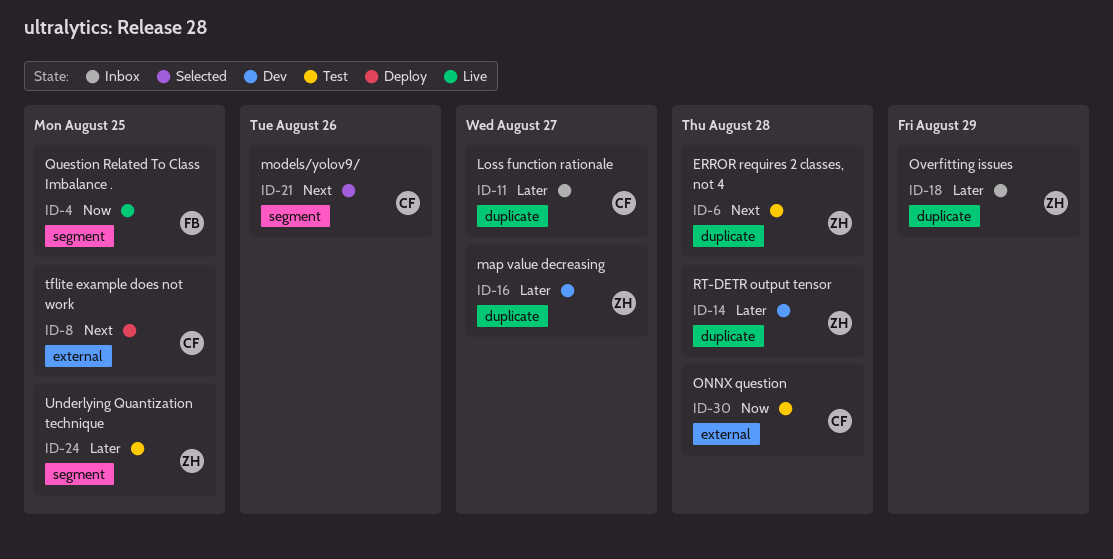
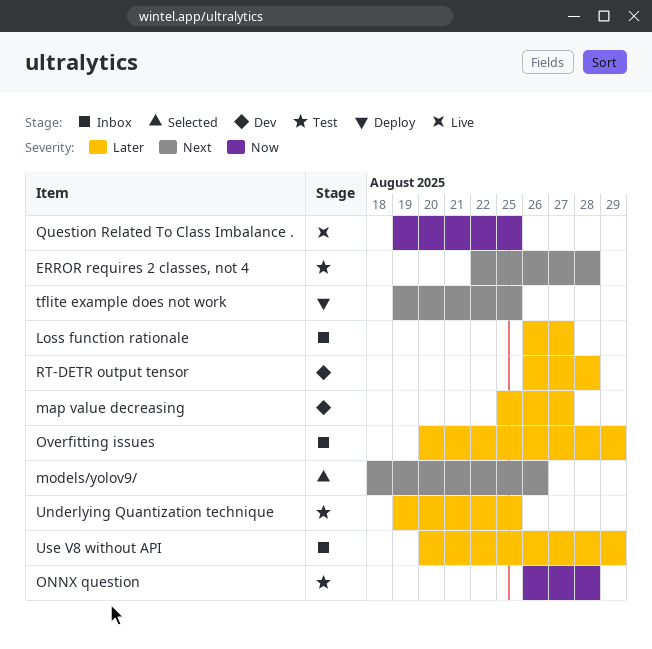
Use V8 without API: none -> present

